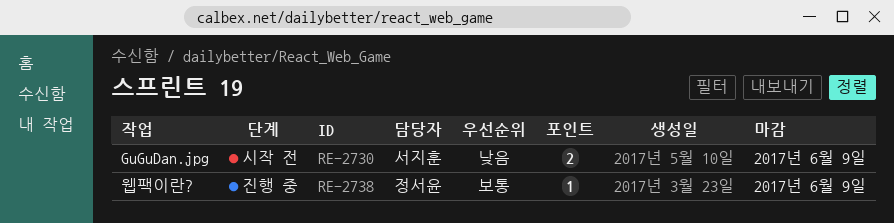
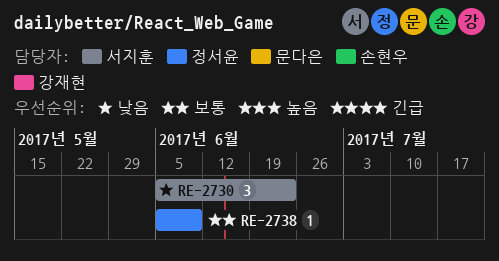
RE-2730, estimate: 2 -> 3
RE-2730, due: Jun 9 -> Jun 23

